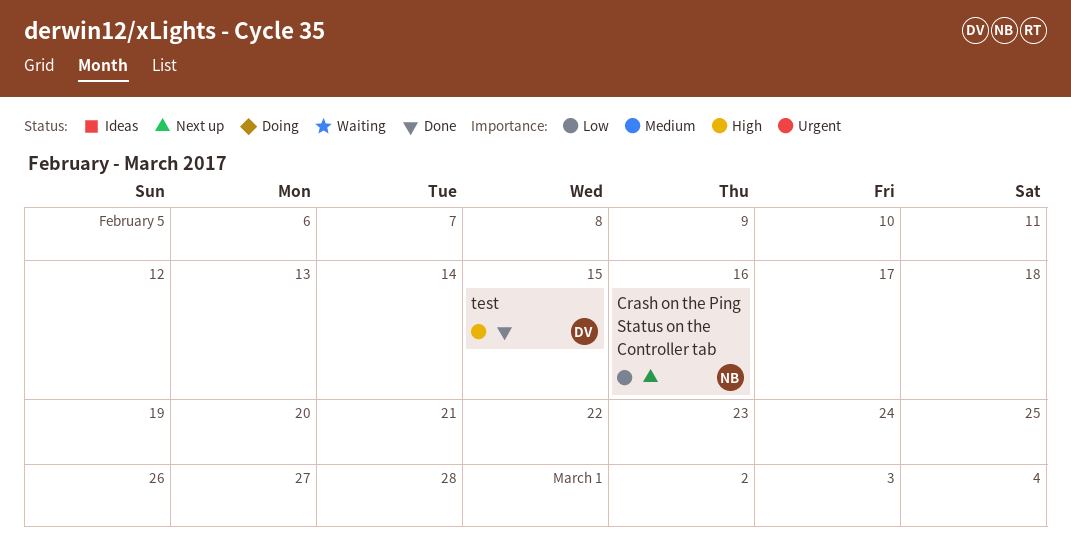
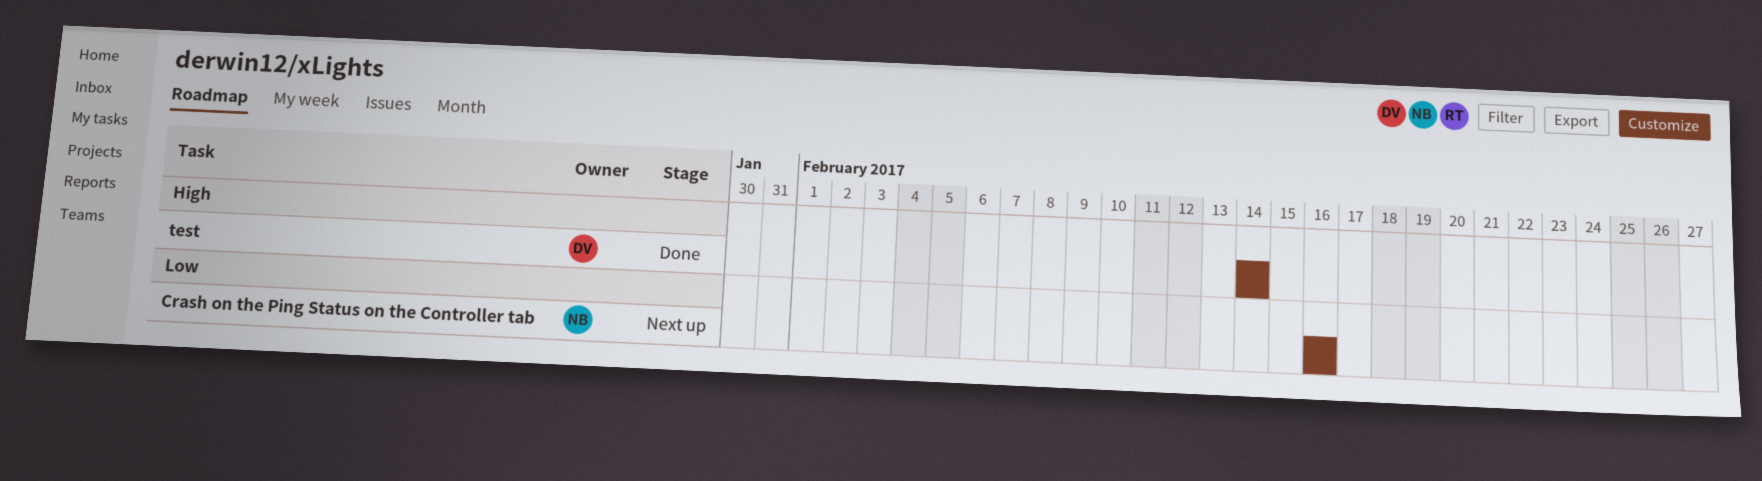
test, due: Feb 15 -> Feb 14

